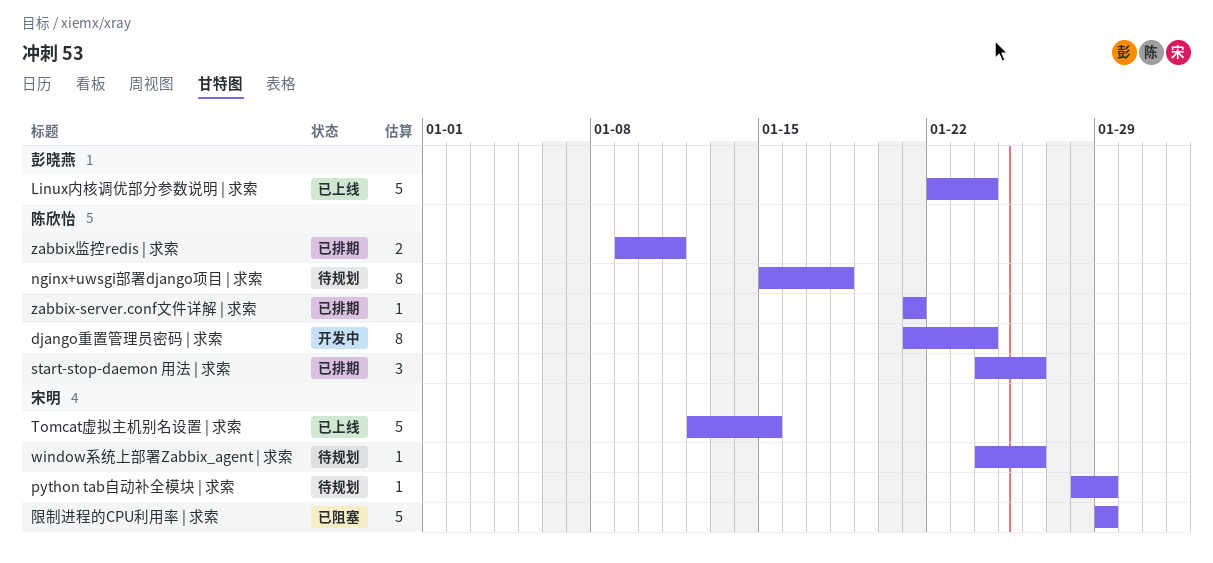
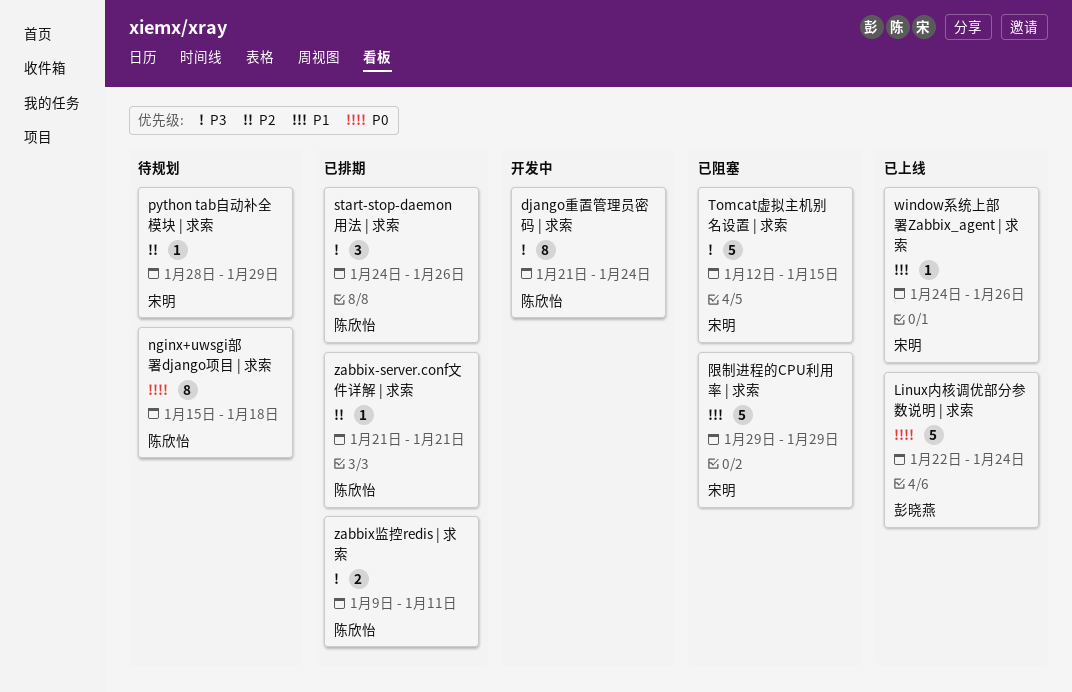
Tomcat虚拟主机别名设置 | 求索, status: 已上线 -> 已阻塞
window系统上部署Zabbix_agent | 求索, status: 待规划 -> 已上线

